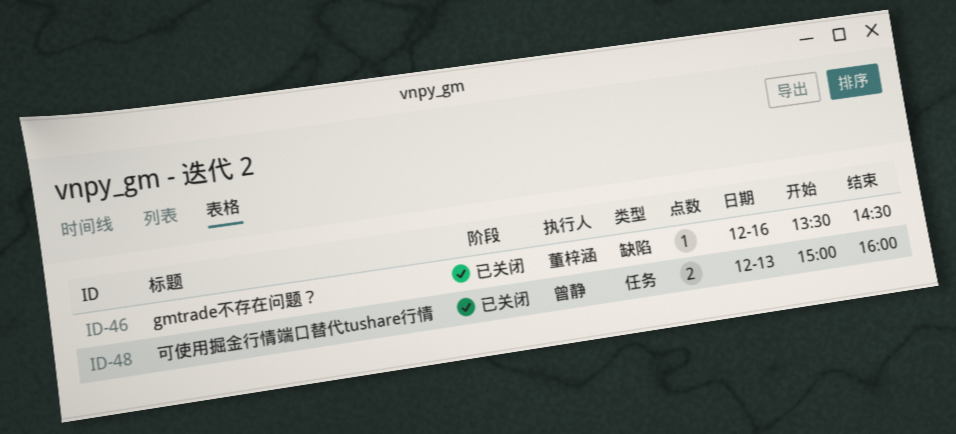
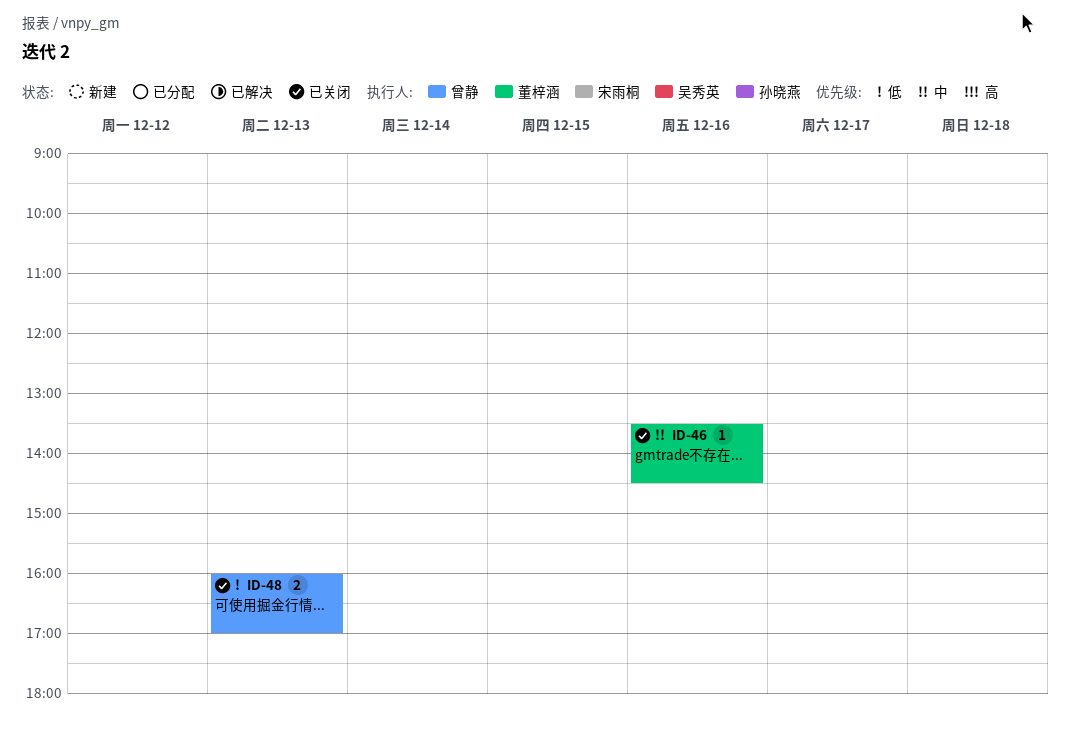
ID-48, begins: 15:00 -> 16:00
ID-48, ends: 16:00 -> 17:00

